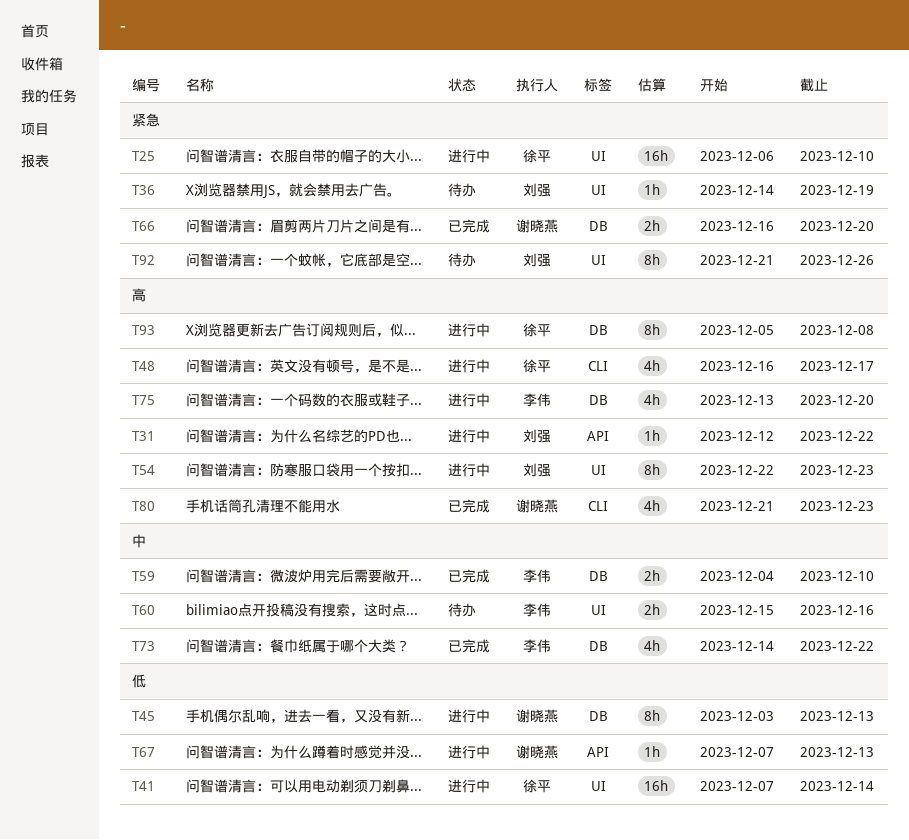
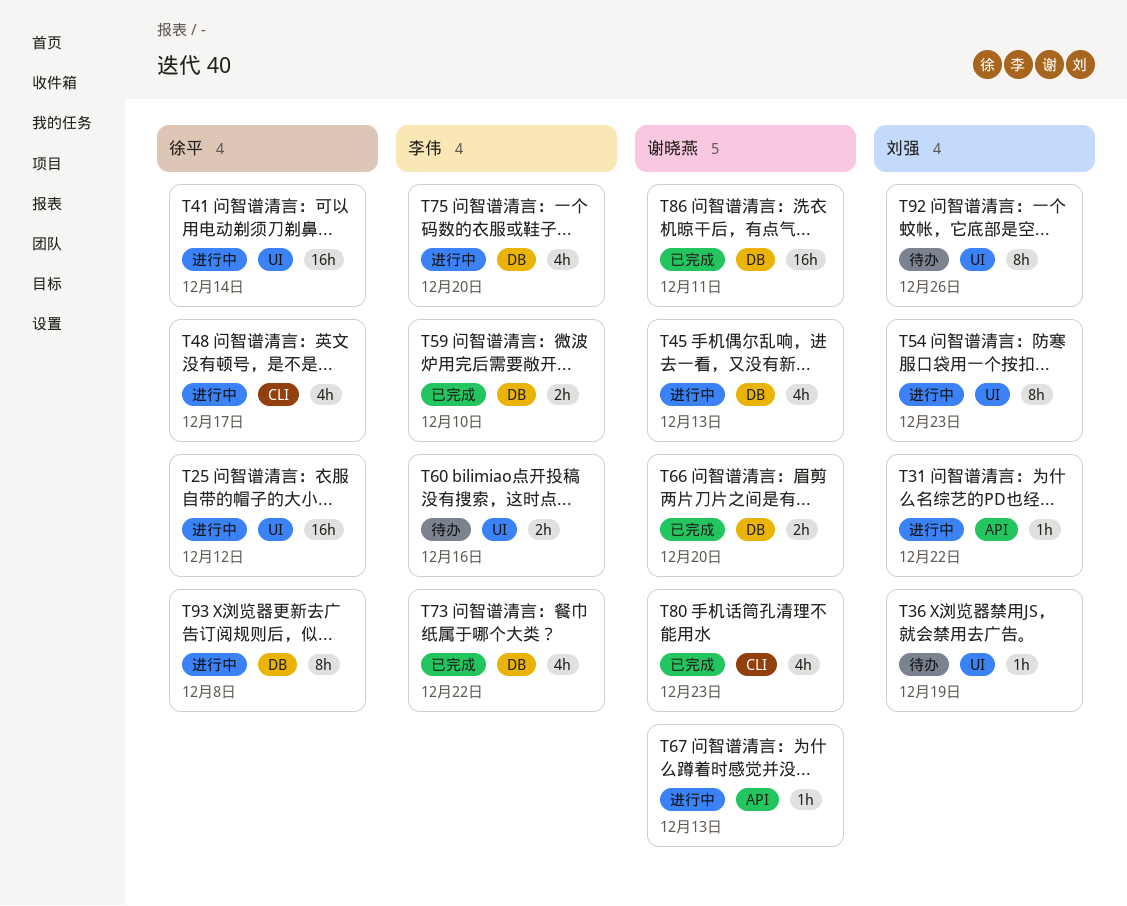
T25, due: Dec 10 -> Dec 12
T45, estimate: 8h -> 4h
T86: none -> present

